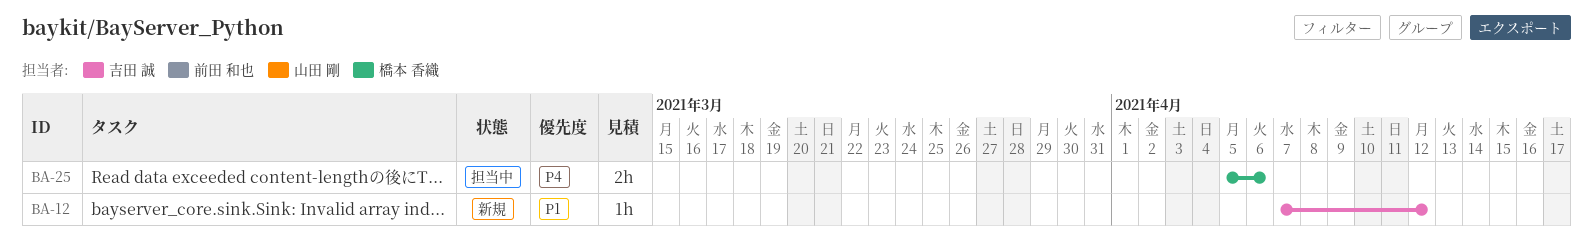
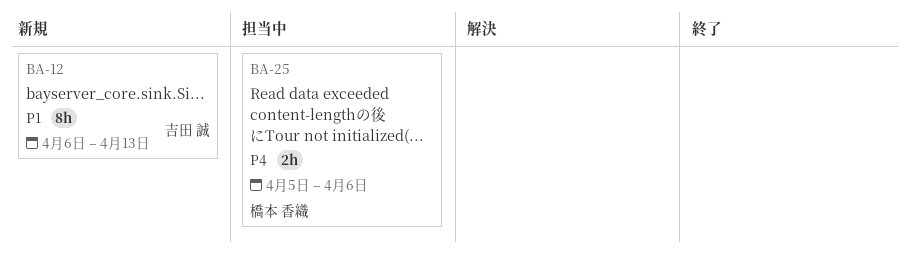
BA-12, estimate: 1h -> 8h
BA-12, start: Apr 7 -> Apr 6
BA-12, due: Apr 12 -> Apr 13

